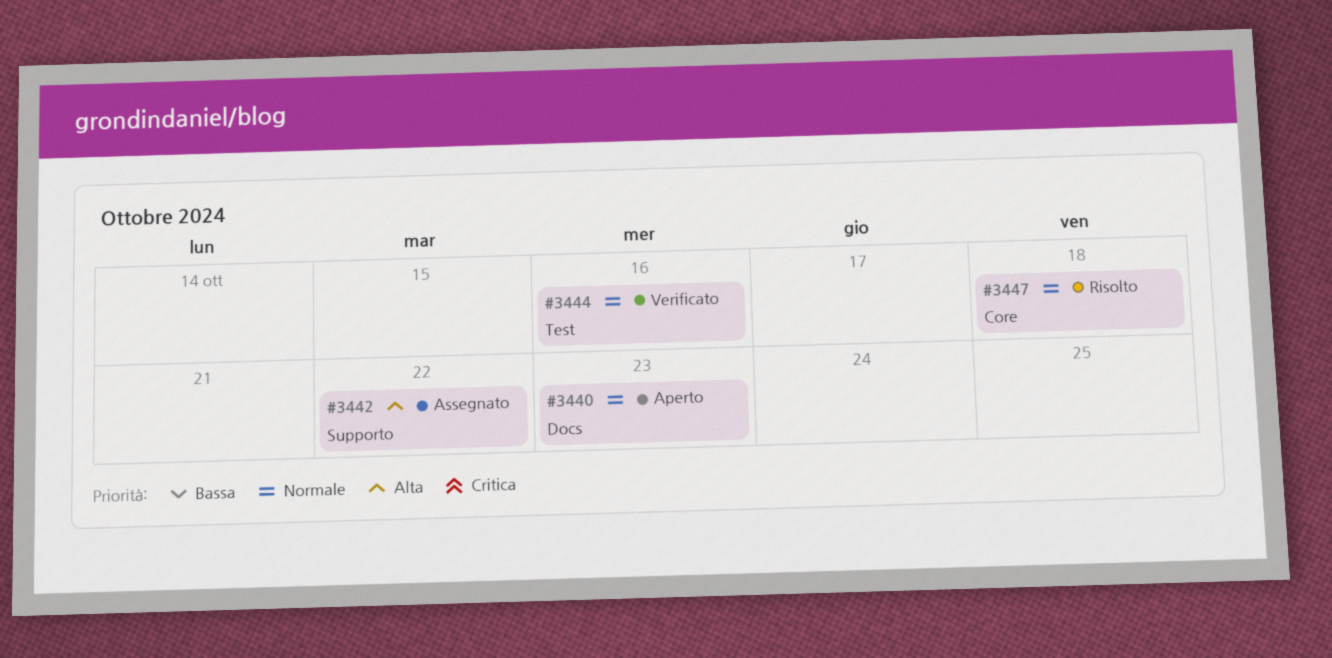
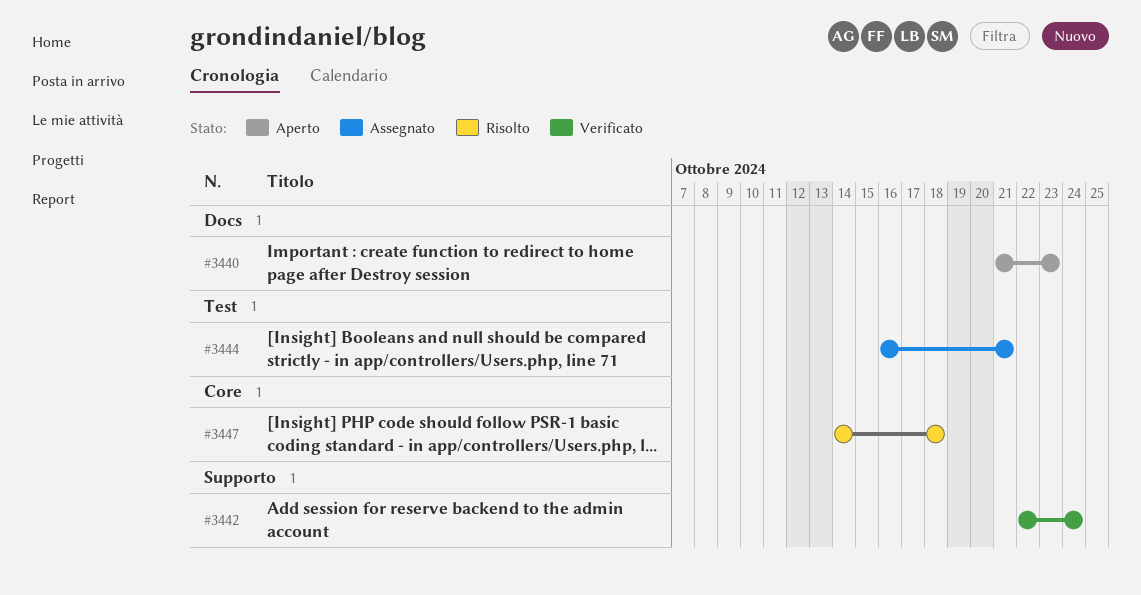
#3442, status: Assegnato -> Verificato
#3442, due: Oct 22 -> Oct 24
#3444, status: Verificato -> Assegnato
#3444, due: Oct 16 -> Oct 21

